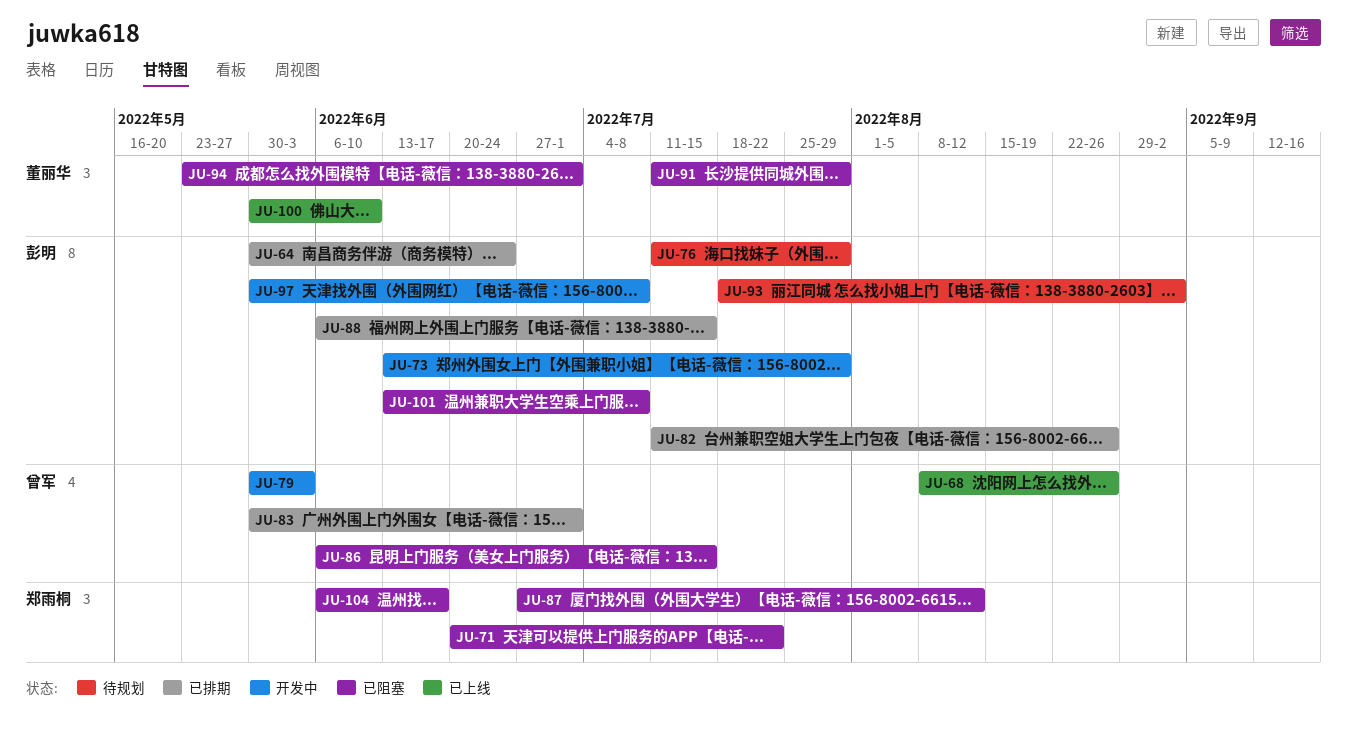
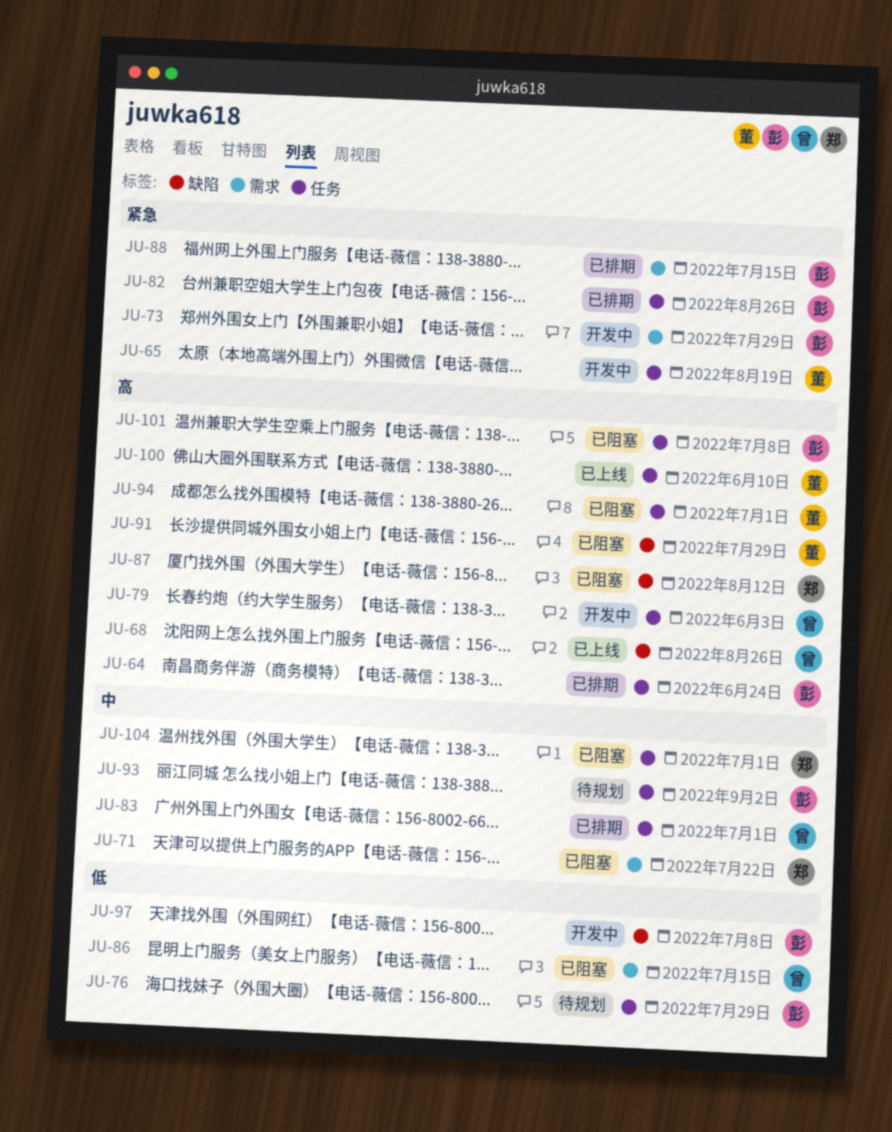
JU-65: none -> present
JU-104, due: Jun 17 -> Jul 1

